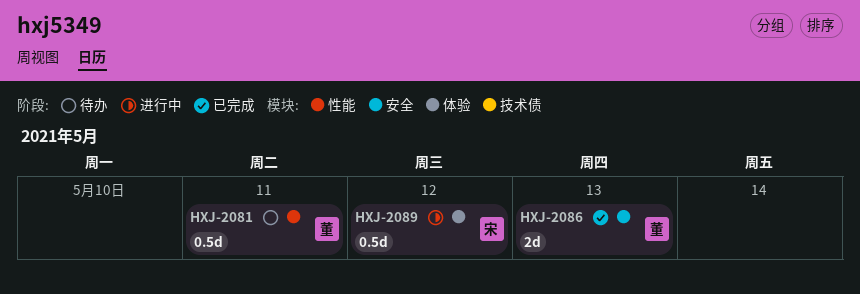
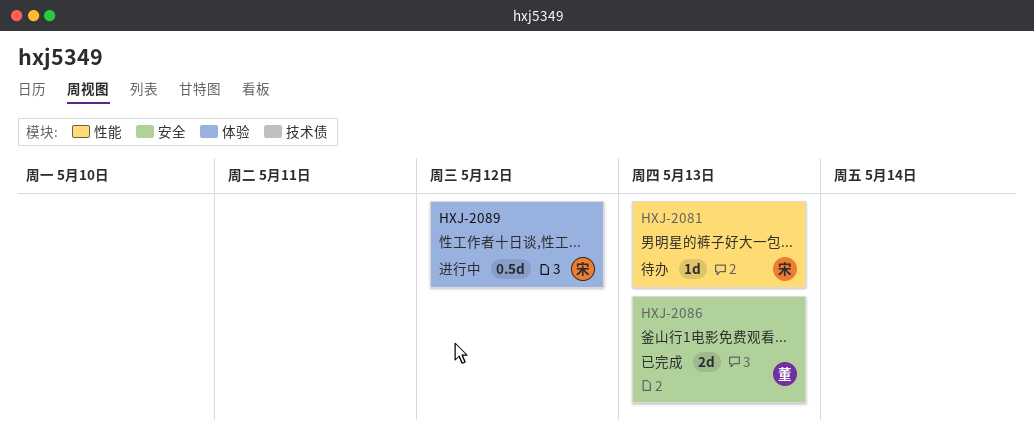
HXJ-2081, owner: 董 -> 宋
HXJ-2081, estimate: 0.5d -> 1d
HXJ-2081, due: May 11 -> May 13

